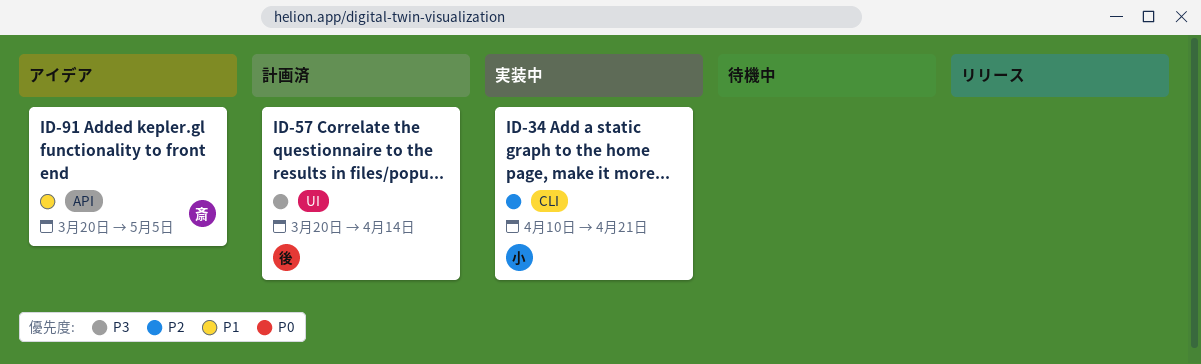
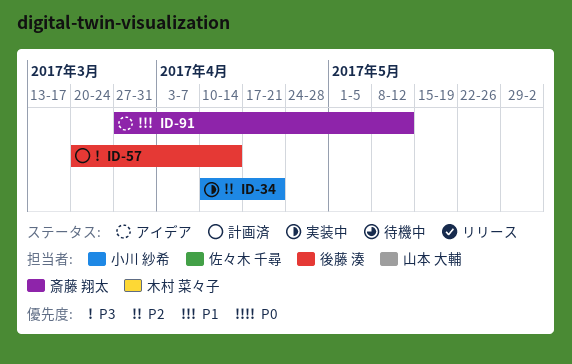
ID-91, start: Mar 20 -> Mar 27
ID-91, due: May 5 -> May 12

